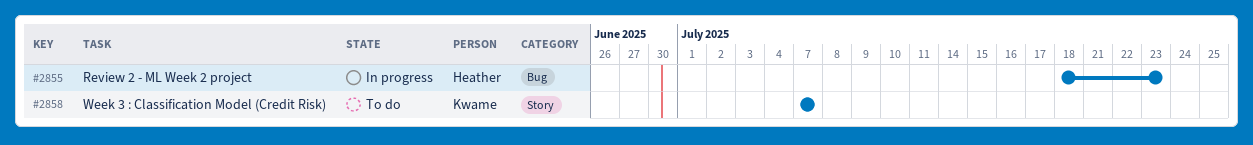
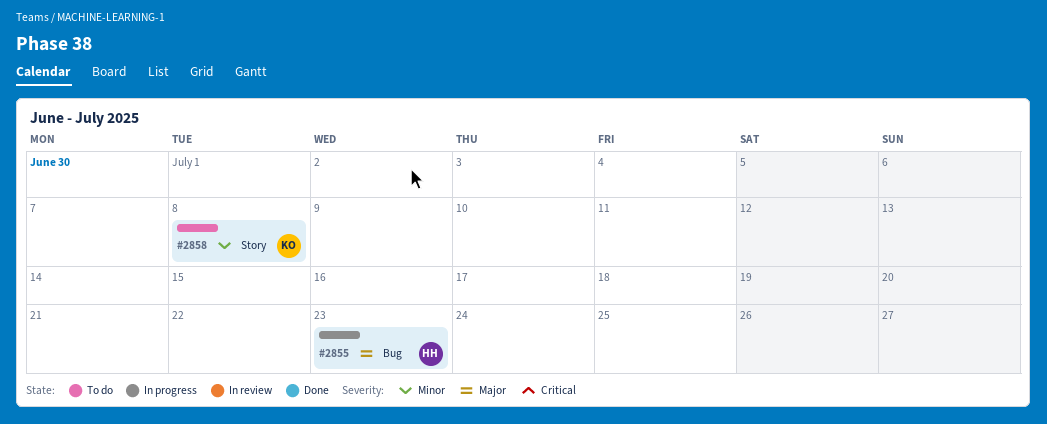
#2858, due: Jul 7 -> Jul 8

